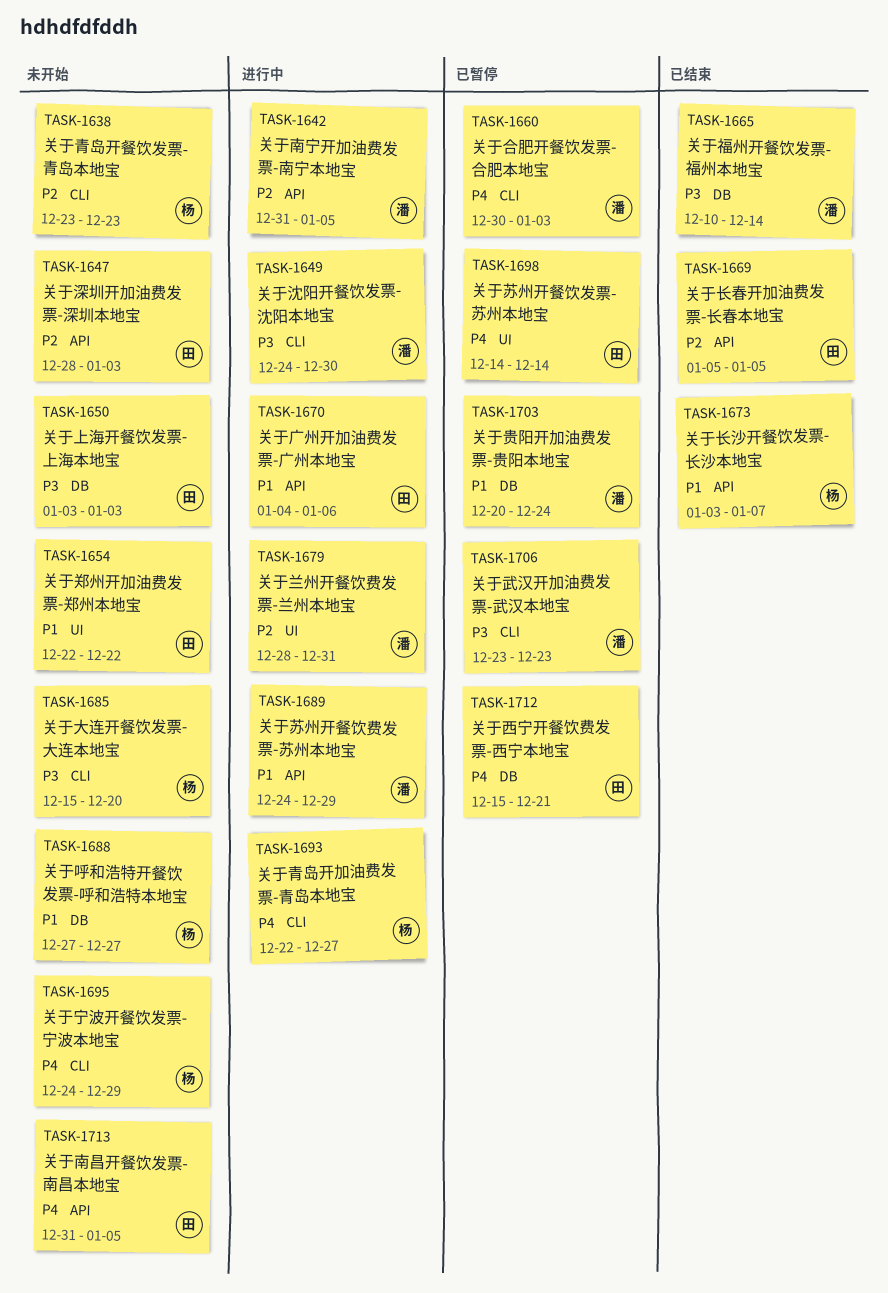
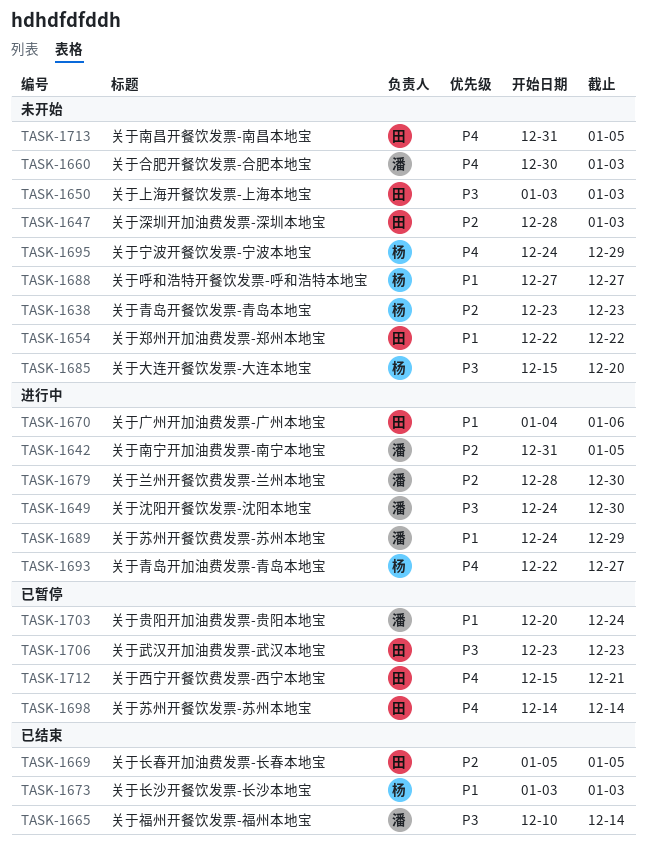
TASK-1660, status: 已暂停 -> 未开始
TASK-1673, due: Jan 7 -> Jan 3
TASK-1679, due: Dec 31 -> Dec 30
TASK-1706, owner: 潘 -> 田

